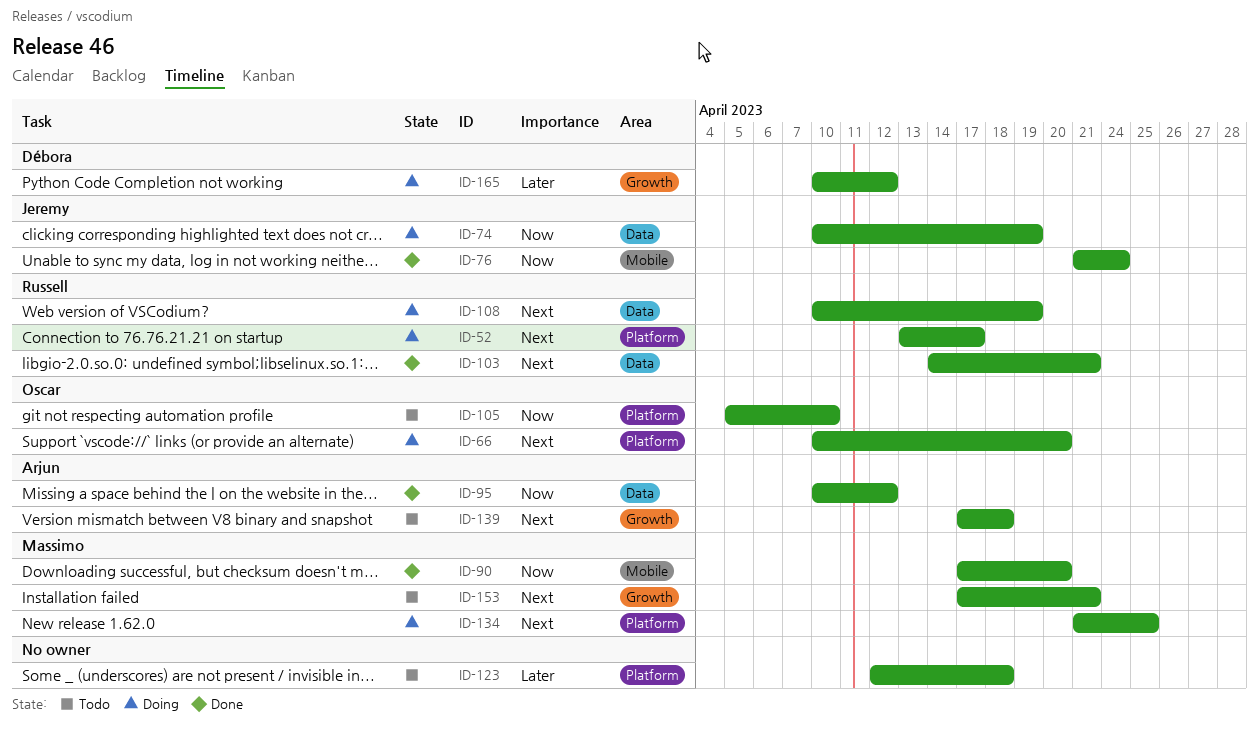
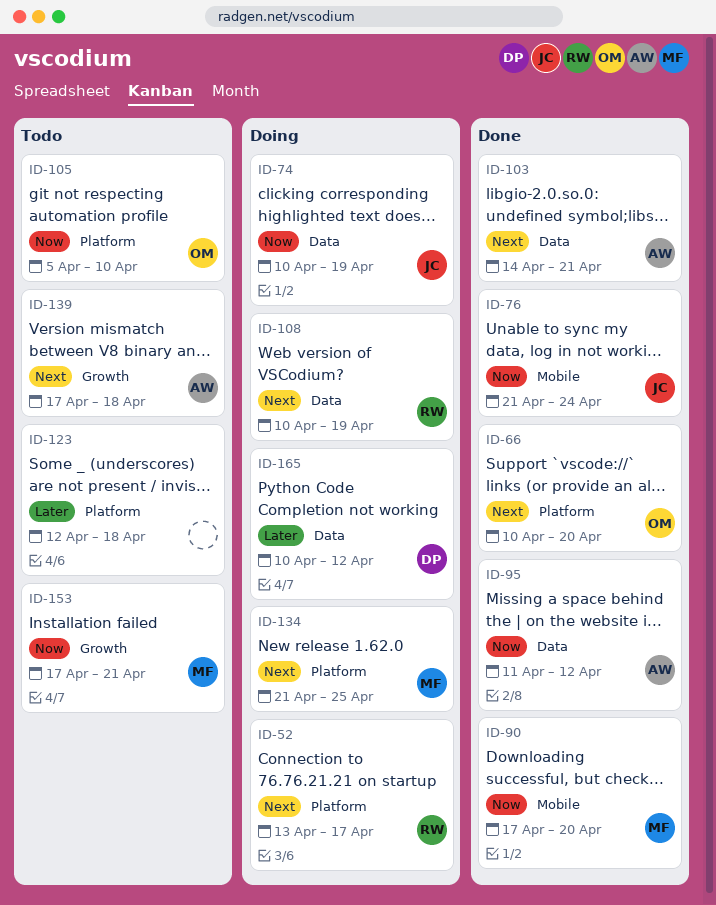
ID-66, status: Doing -> Done
ID-95, start: Apr 10 -> Apr 11
ID-103, owner: Russell -> Arjun
ID-153, priority: Next -> Now
ID-165, label: Growth -> Data

